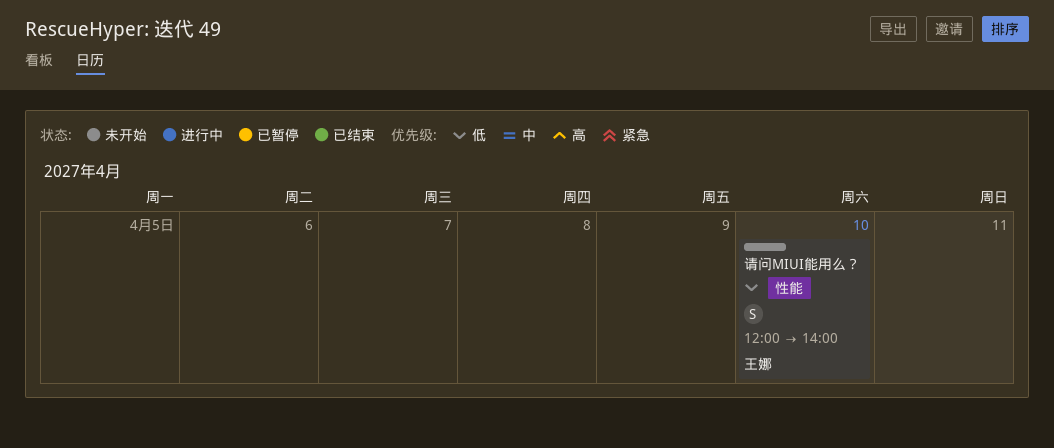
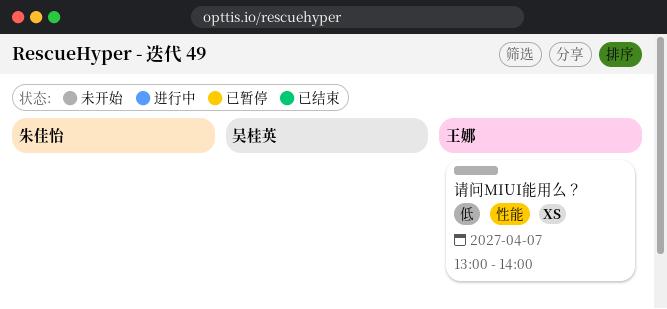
请问MIUI能用么？, estimate: S -> XS
请问MIUI能用么？, day: Apr 10 -> Apr 7
请问MIUI能用么？, begins: 12:00 -> 13:00

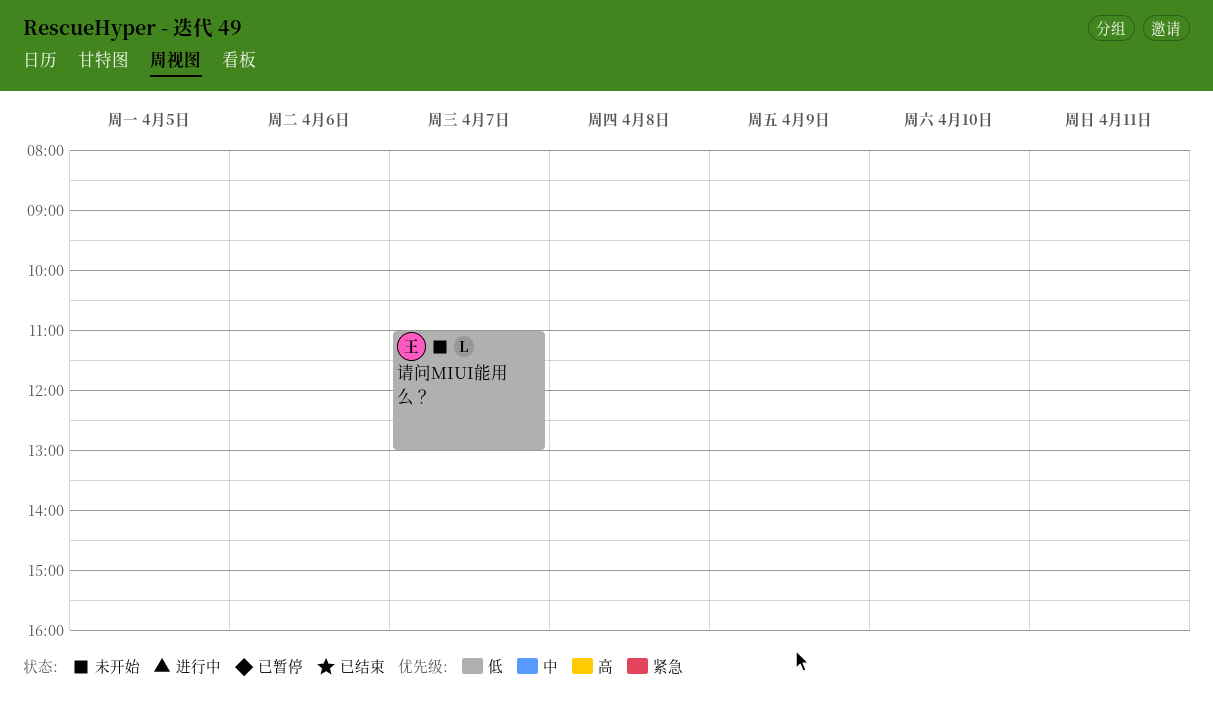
请问MIUI能用么？, estimate: XS -> L
请问MIUI能用么？, begins: 13:00 -> 11:00
请问MIUI能用么？, ends: 14:00 -> 13:00

